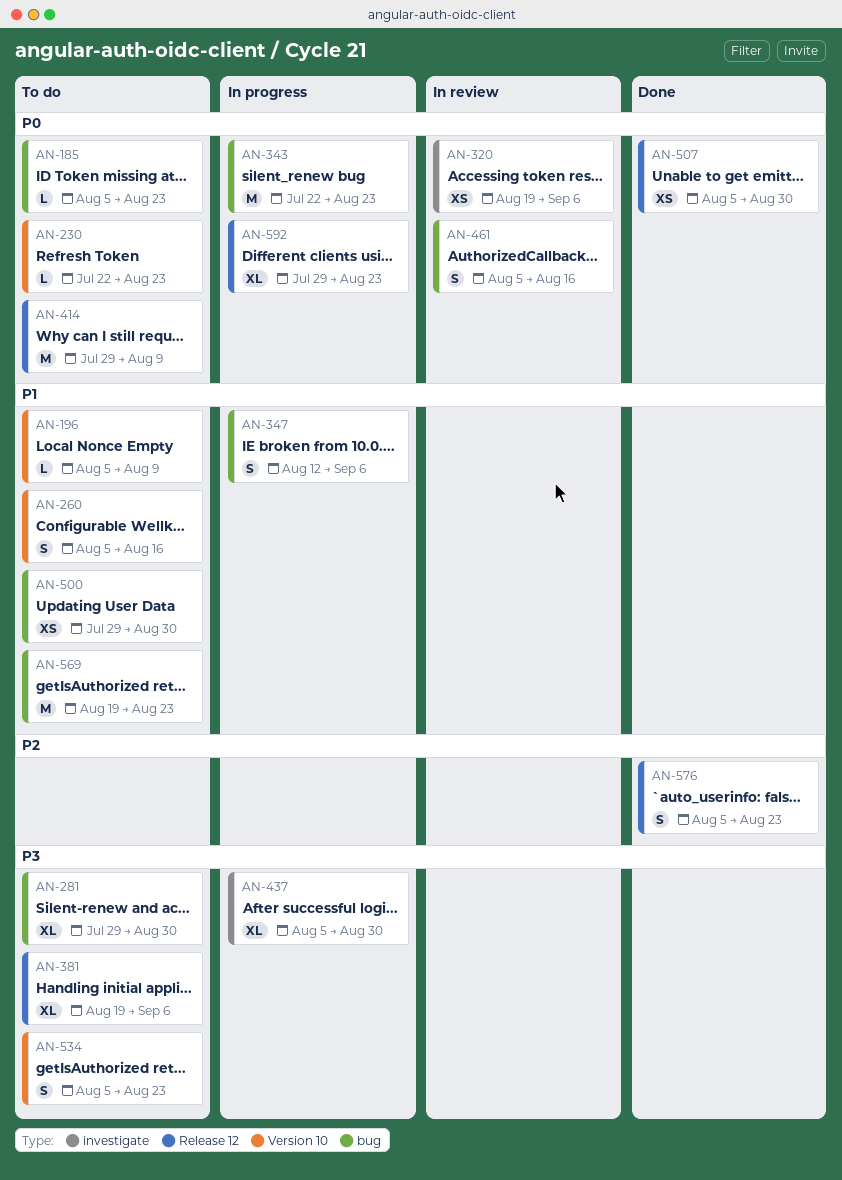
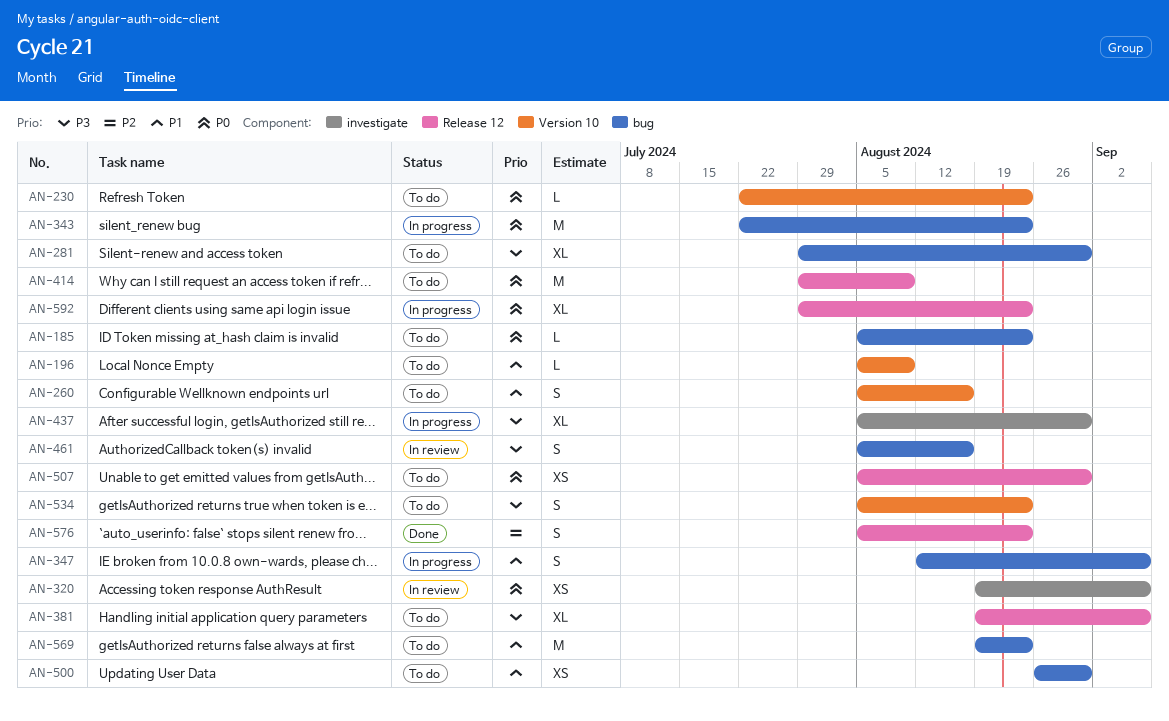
AN-461, priority: P0 -> P3
AN-500, start: Jul 29 -> Aug 26
AN-507, status: Done -> To do

